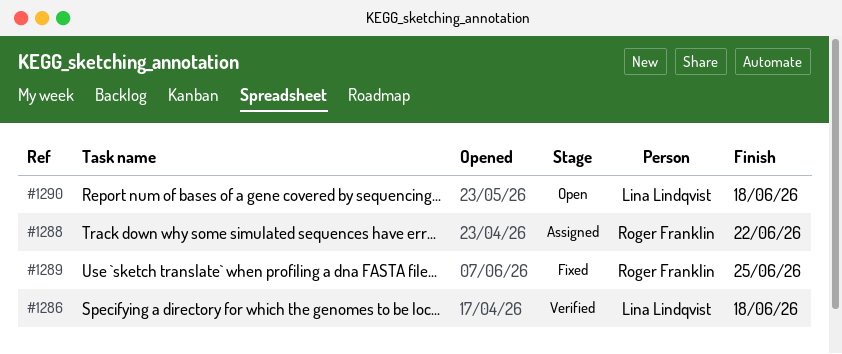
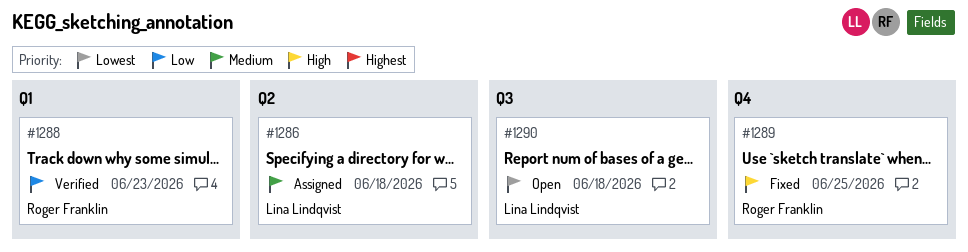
#1286, status: Verified -> Assigned
#1288, status: Assigned -> Verified
#1288, due: Jun 22 -> Jun 23

